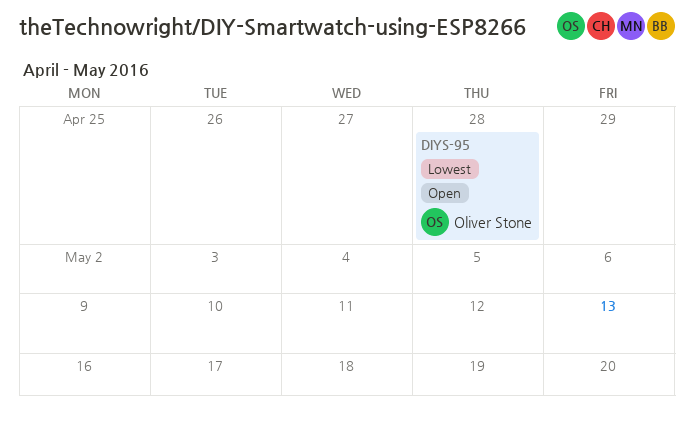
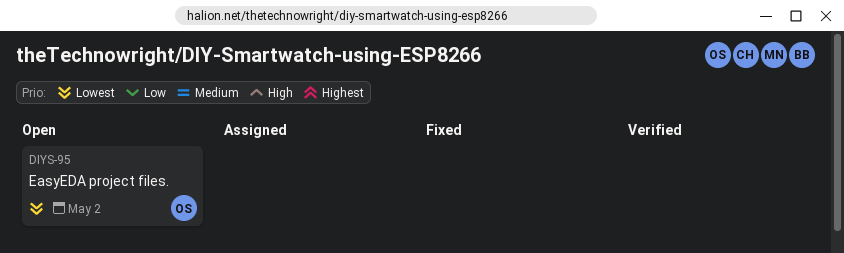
DIYS-95, due: Apr 28 -> May 2

